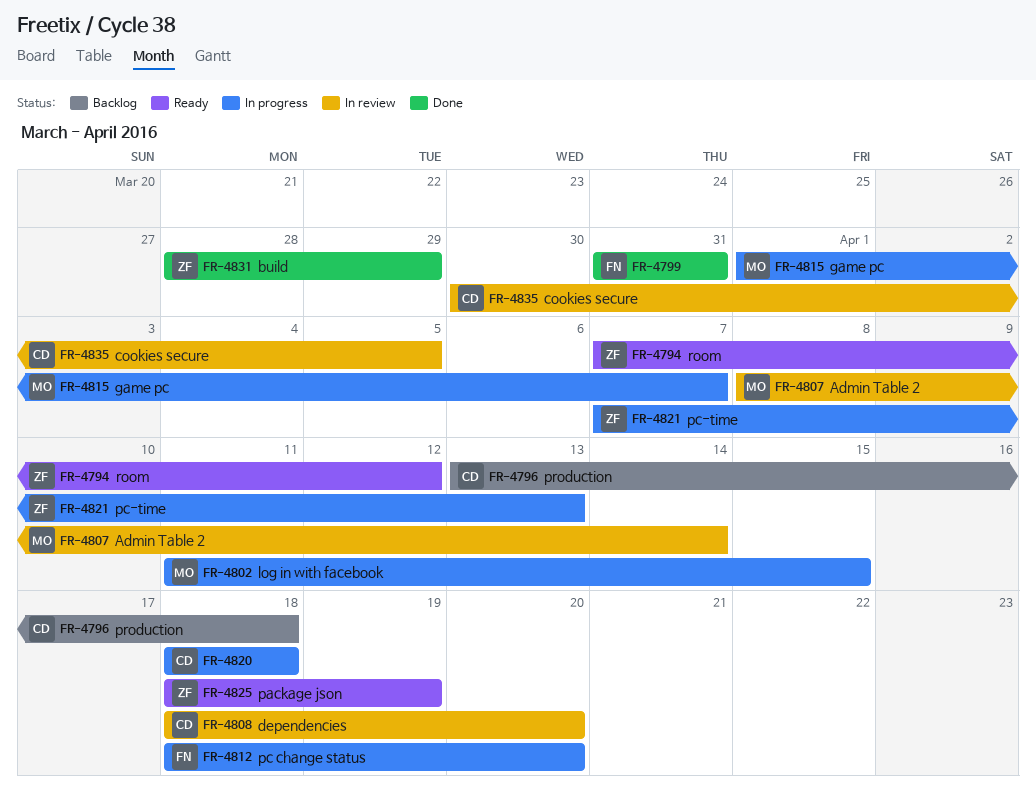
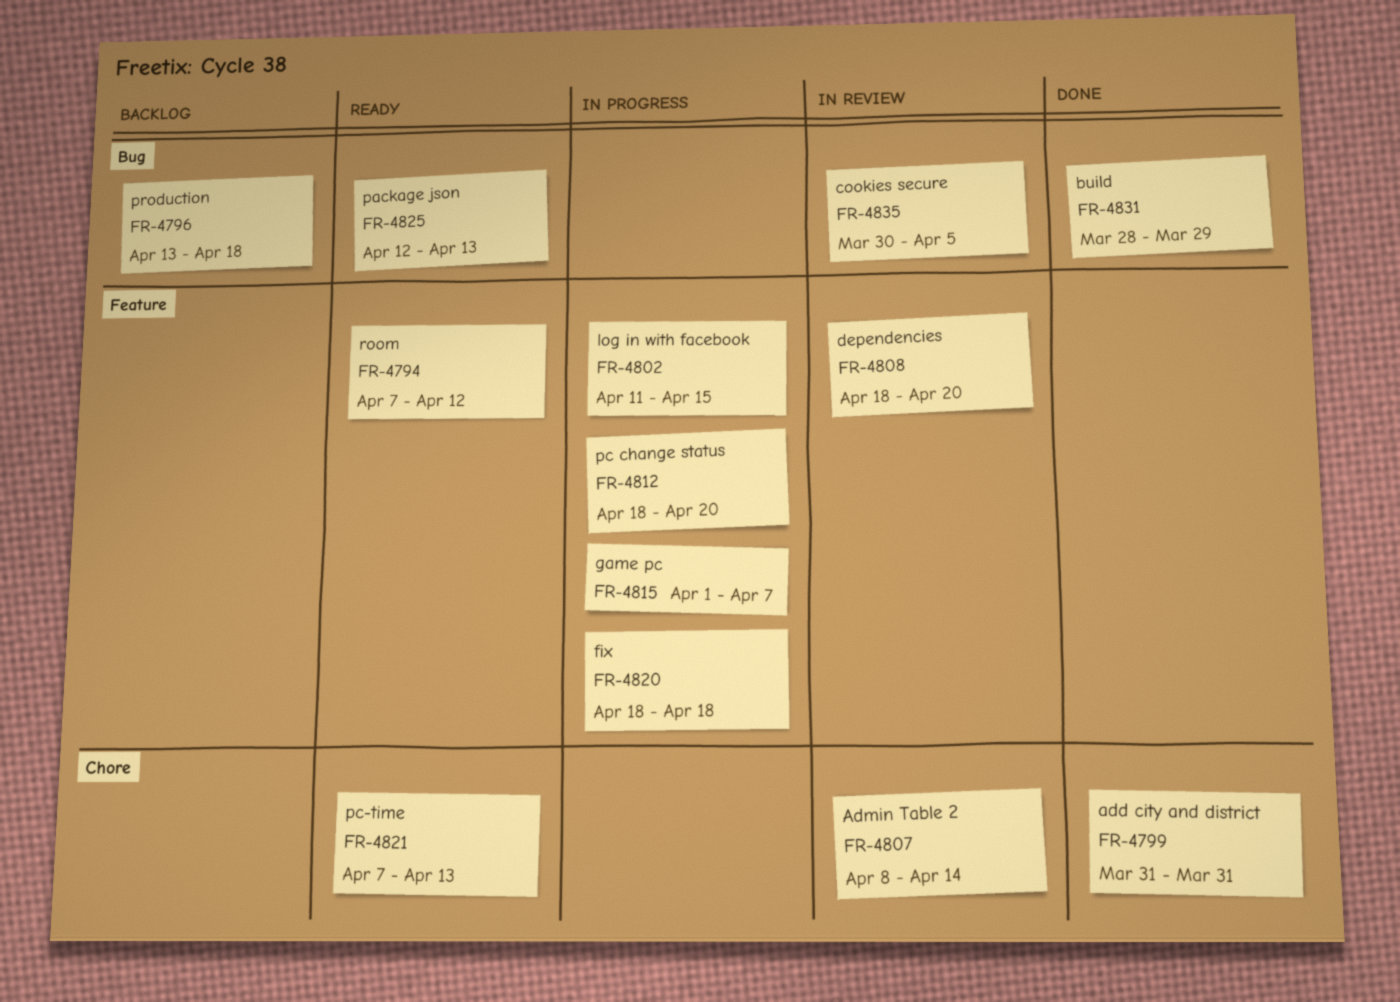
FR-4821, status: In progress -> Ready
FR-4825, start: Apr 18 -> Apr 12
FR-4825, due: Apr 19 -> Apr 13

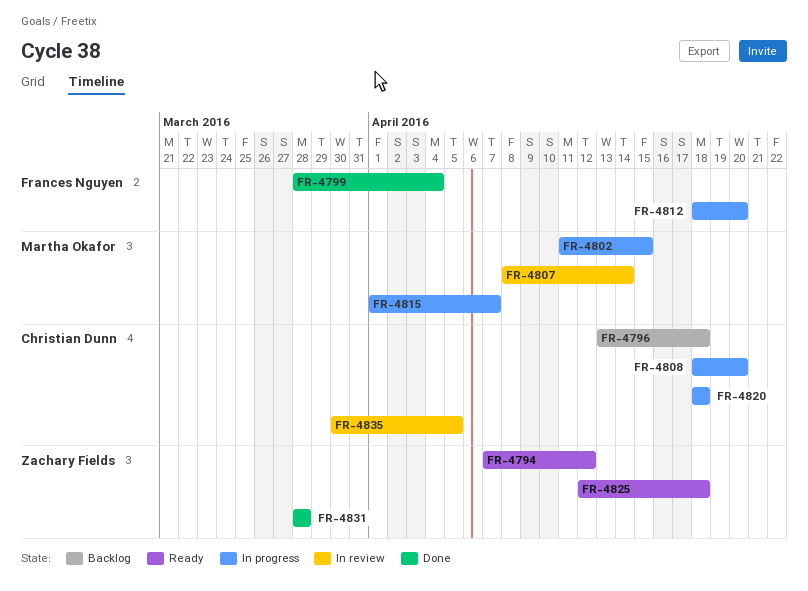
FR-4799, start: Mar 31 -> Mar 28
FR-4799, due: Mar 31 -> Apr 4
FR-4808, status: In review -> In progress
FR-4821: present -> none
FR-4825, due: Apr 13 -> Apr 18
FR-4831, due: Mar 29 -> Mar 28

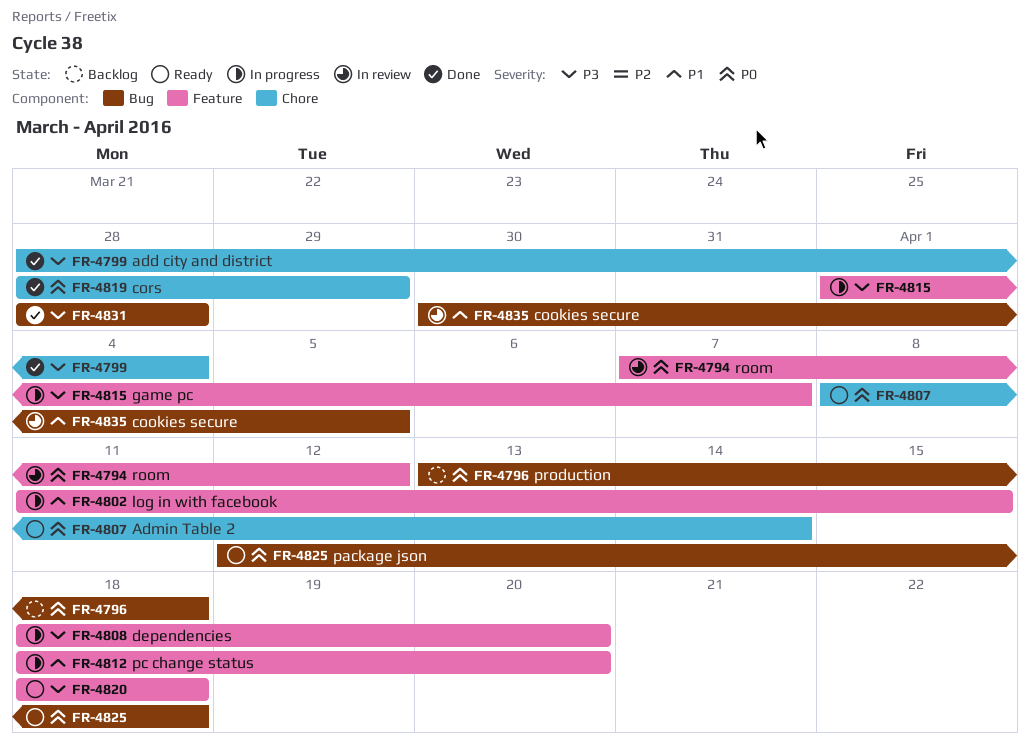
FR-4794, status: Ready -> In review
FR-4807, status: In review -> Ready
FR-4819: none -> present
FR-4820, status: In progress -> Ready

